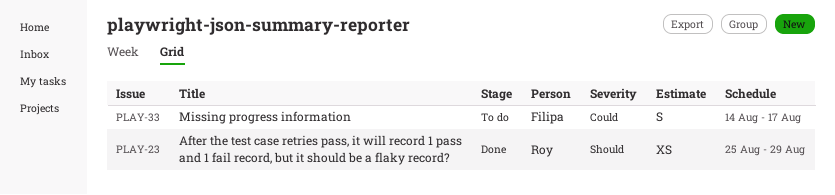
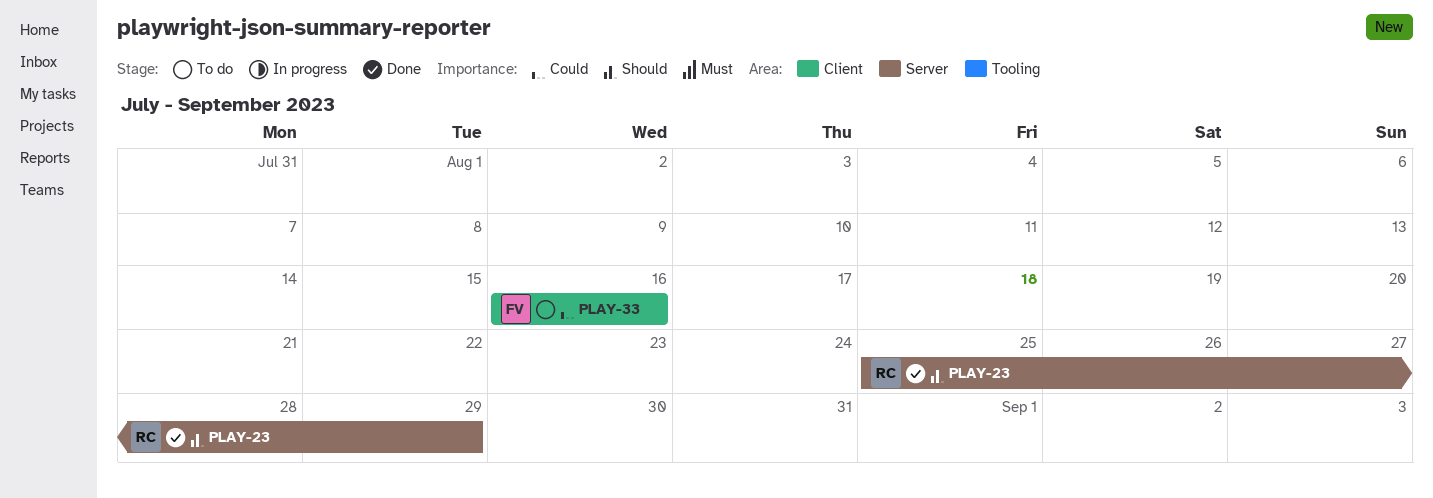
PLAY-33, start: Aug 14 -> Aug 16
PLAY-33, due: Aug 17 -> Aug 16

